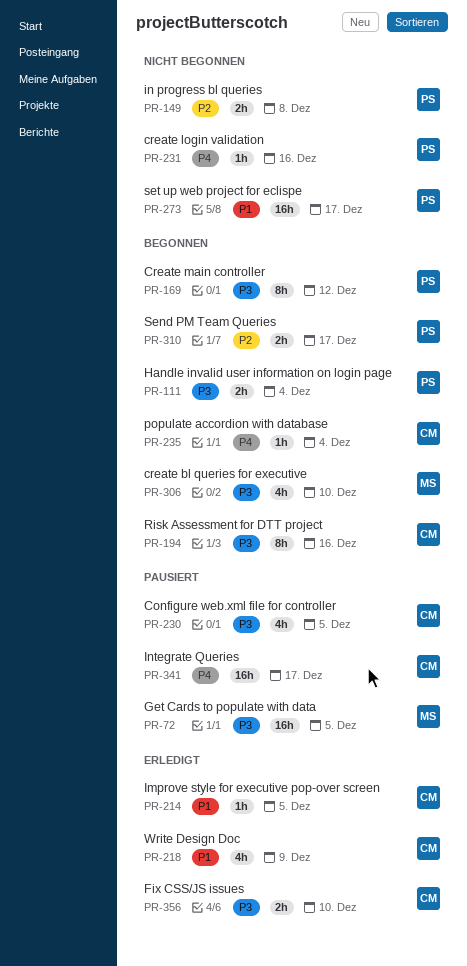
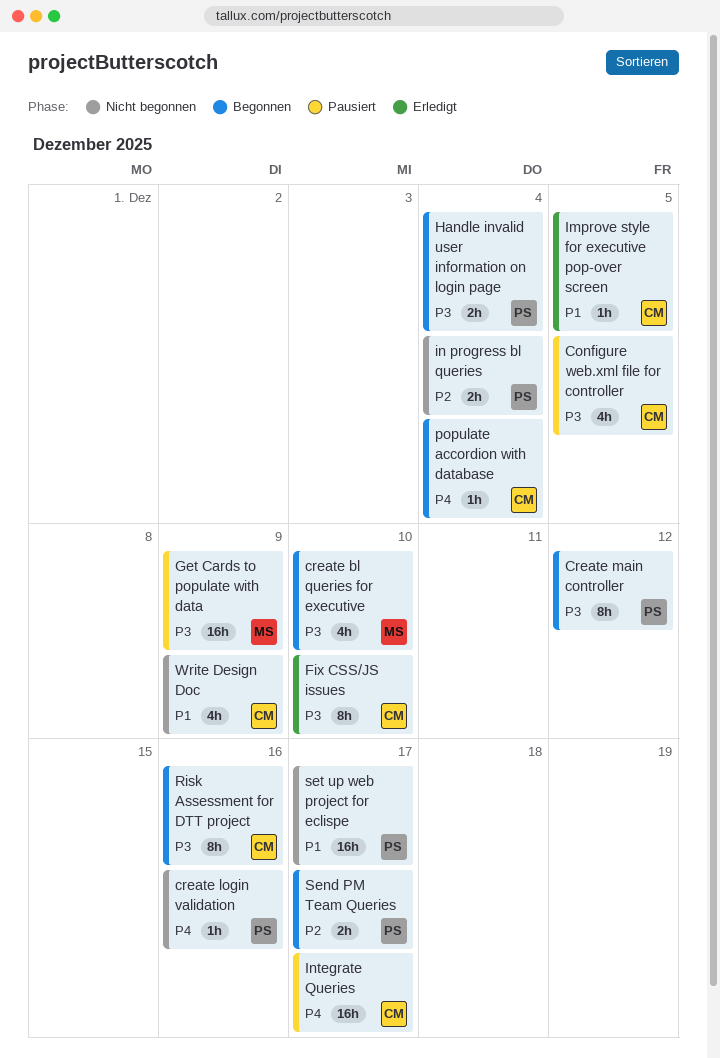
Fix CSS/JS issues, estimate: 2h -> 8h
Get Cards to populate with data, due: Dec 5 -> Dec 9
in progress bl queries, due: Dec 8 -> Dec 4
Write Design Doc, status: Erledigt -> Nicht begonnen

